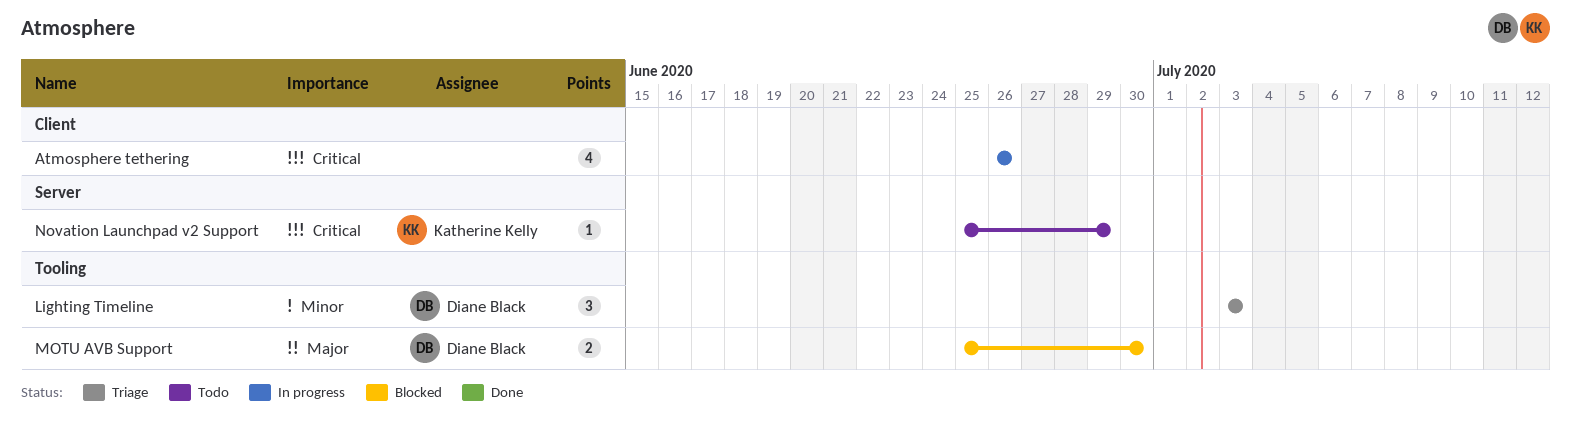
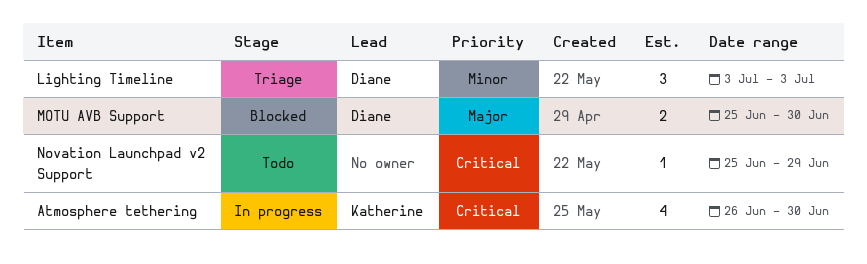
Atmosphere tethering, owner: none -> Katherine Kelly
Atmosphere tethering, due: Jun 26 -> Jun 30
Novation Launchpad v2 Support, owner: Katherine Kelly -> none

